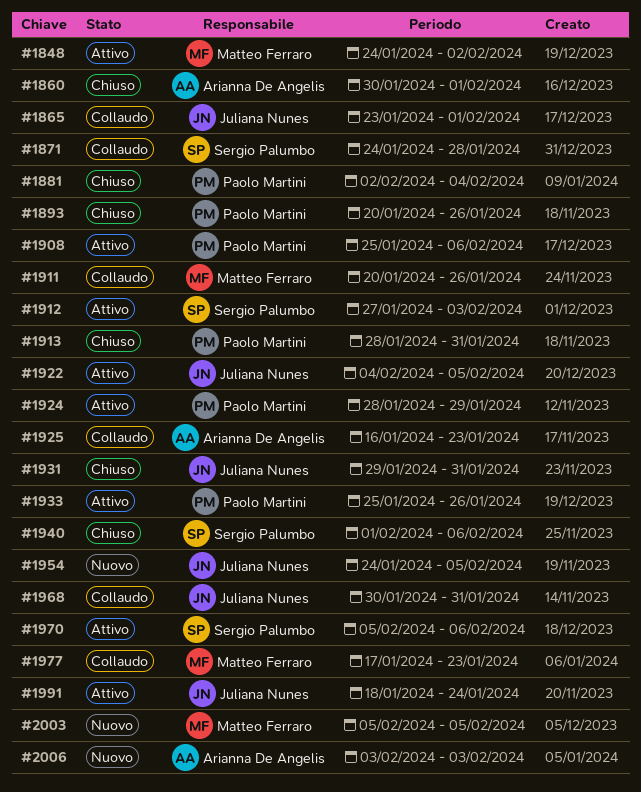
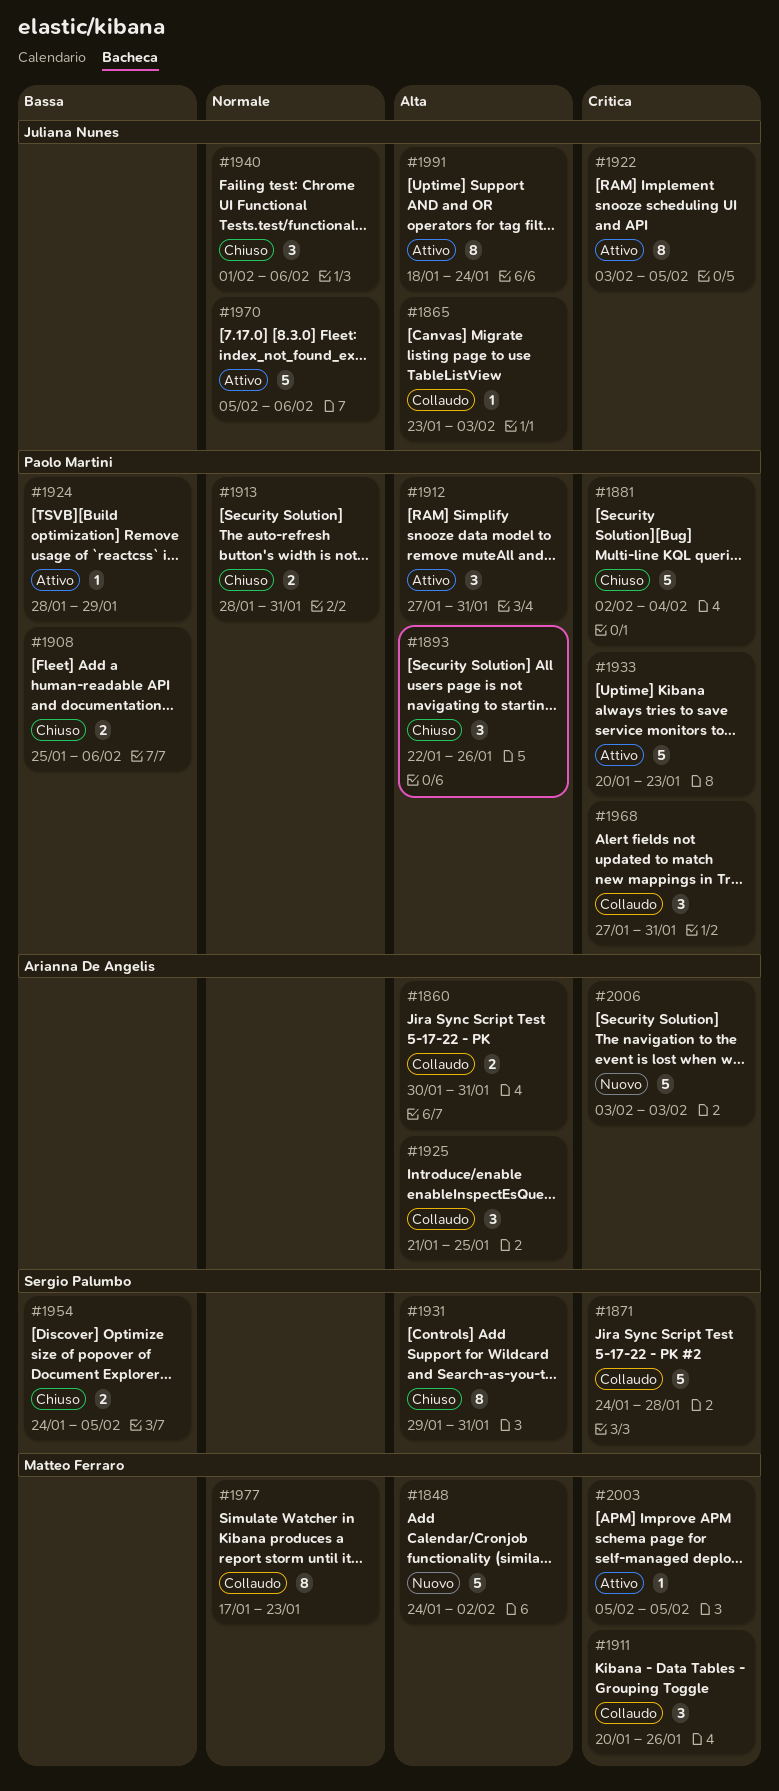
#1848, status: Attivo -> Nuovo
#1860, status: Chiuso -> Collaudo
#1860, due: Feb 1 -> Jan 31
#1865, due: Feb 1 -> Feb 3
#1893, start: Jan 20 -> Jan 22
#1908, status: Attivo -> Chiuso
#1912, owner: Sergio Palumbo -> Paolo Martini
#1912, due: Feb 3 -> Jan 31
#1922, start: Feb 4 -> Feb 3
#1925, start: Jan 16 -> Jan 21
#1925, due: Jan 23 -> Jan 25
#1931, owner: Juliana Nunes -> Sergio Palumbo
#1933, start: Jan 25 -> Jan 20
#1933, due: Jan 26 -> Jan 23
#1940, owner: Sergio Palumbo -> Juliana Nunes
#1954, status: Nuovo -> Chiuso
#1954, owner: Juliana Nunes -> Sergio Palumbo
#1968, owner: Juliana Nunes -> Paolo Martini
#1968, start: Jan 30 -> Jan 27
#1970, owner: Sergio Palumbo -> Juliana Nunes
#2003, status: Nuovo -> Attivo

